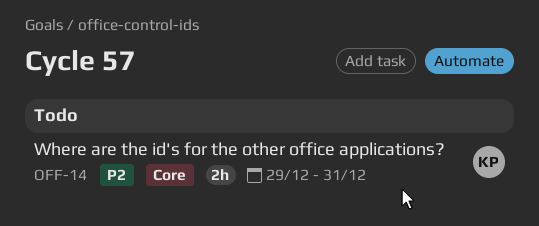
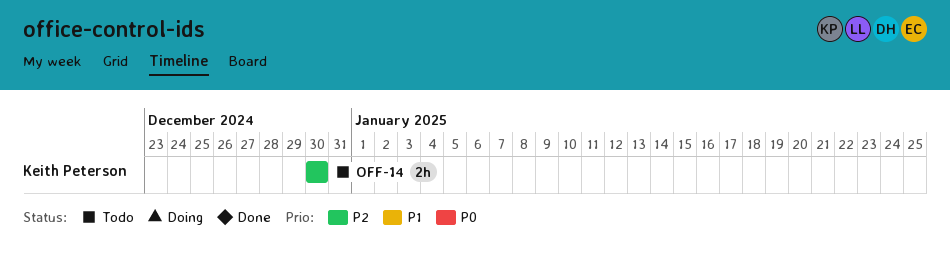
OFF-14, start: Dec 29 -> Dec 30
OFF-14, due: Dec 31 -> Dec 30

